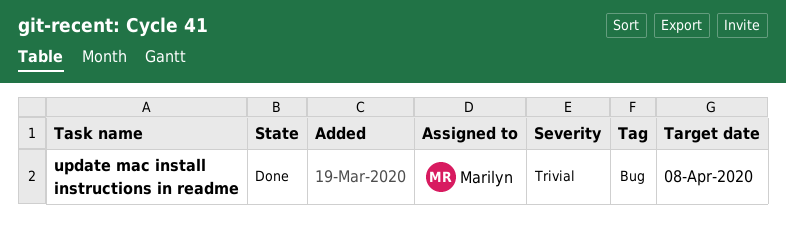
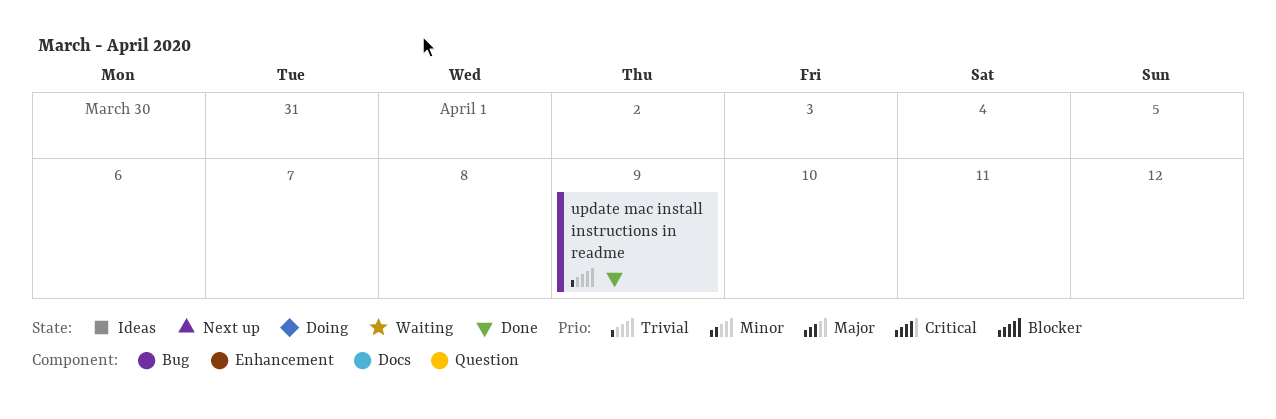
update mac install instructions in readme, due: Apr 8 -> Apr 9

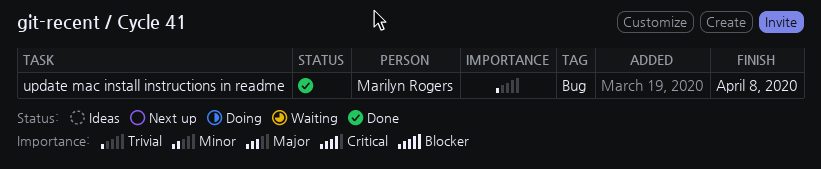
update mac install instructions in readme, due: Apr 9 -> Apr 8

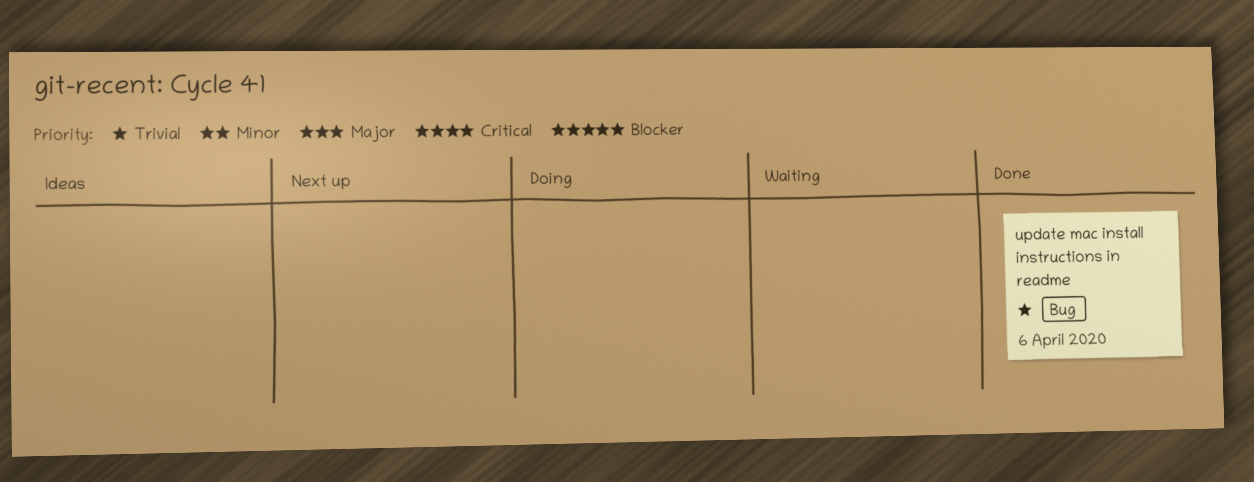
update mac install instructions in readme, due: Apr 8 -> Apr 6

